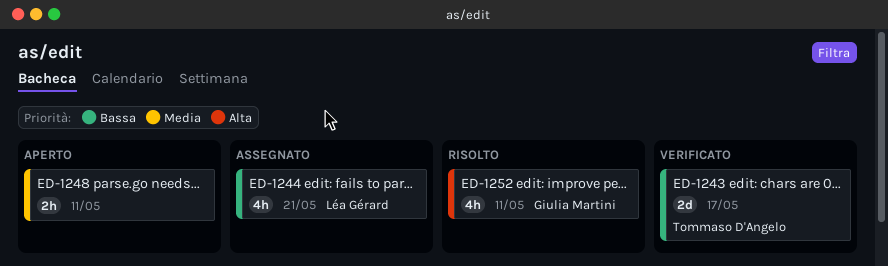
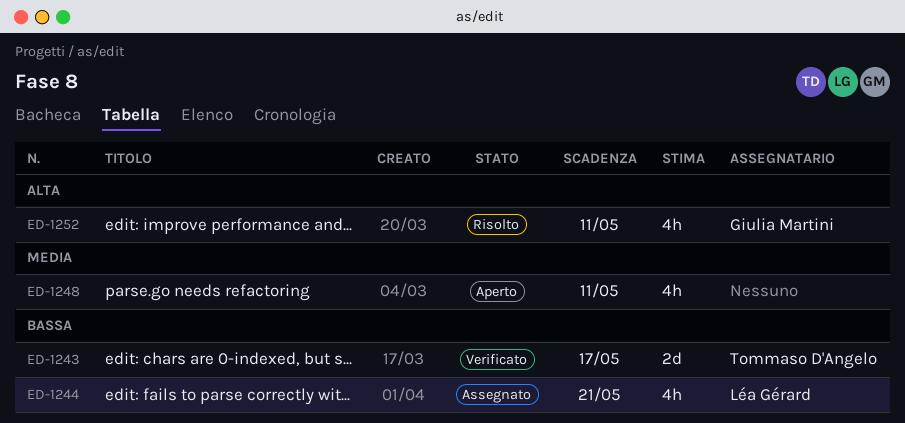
ED-1248, estimate: 2h -> 4h

